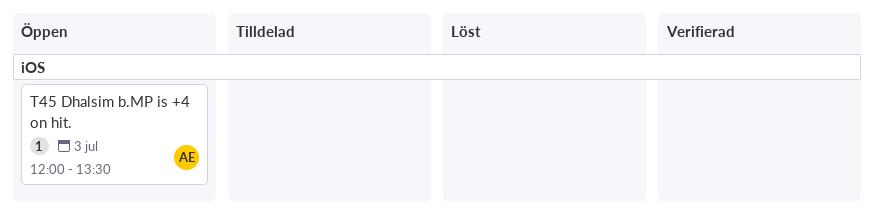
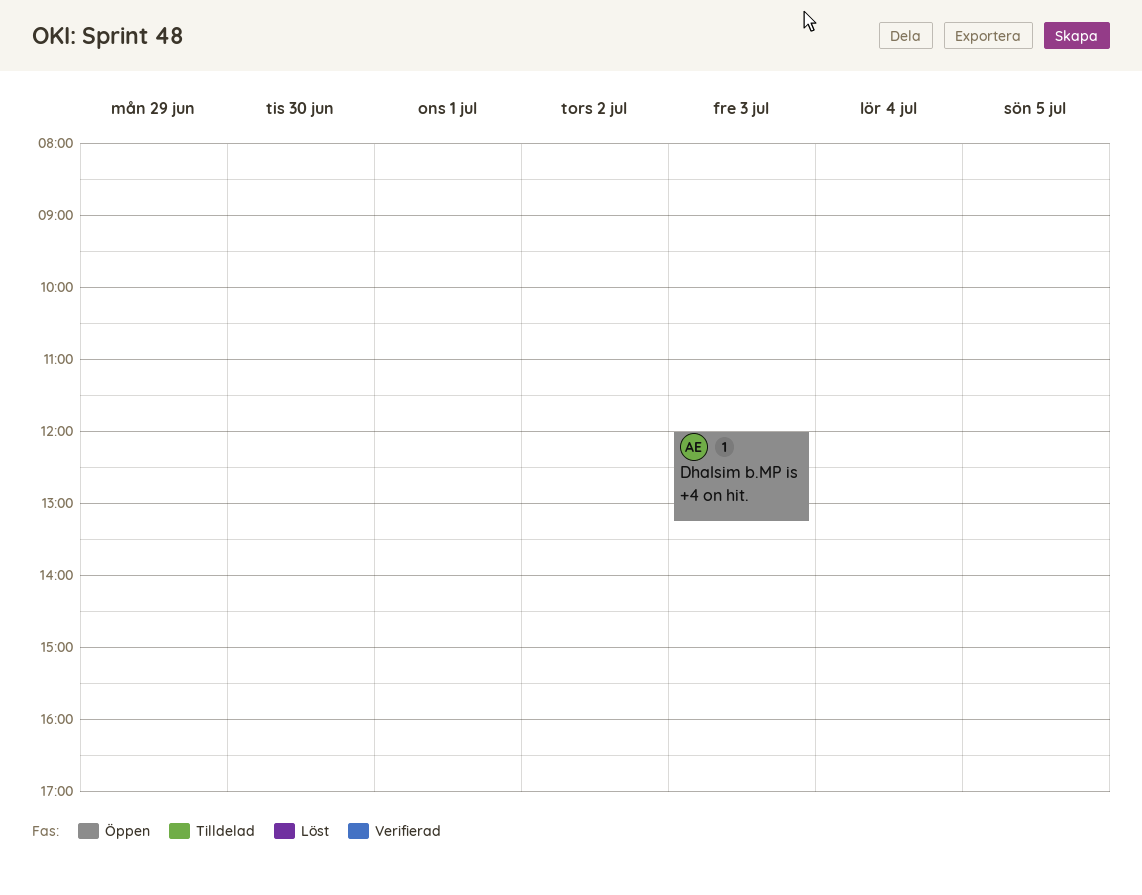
Dhalsim b.MP is +4 on hit., ends: 13:30 -> 13:15

